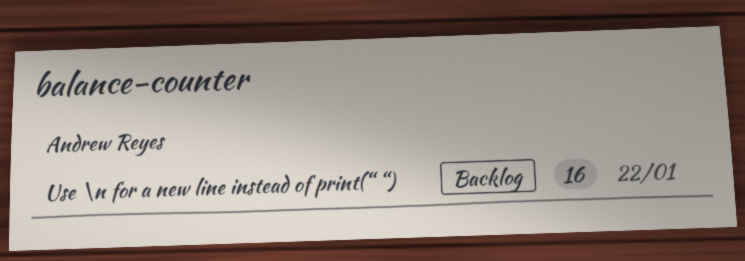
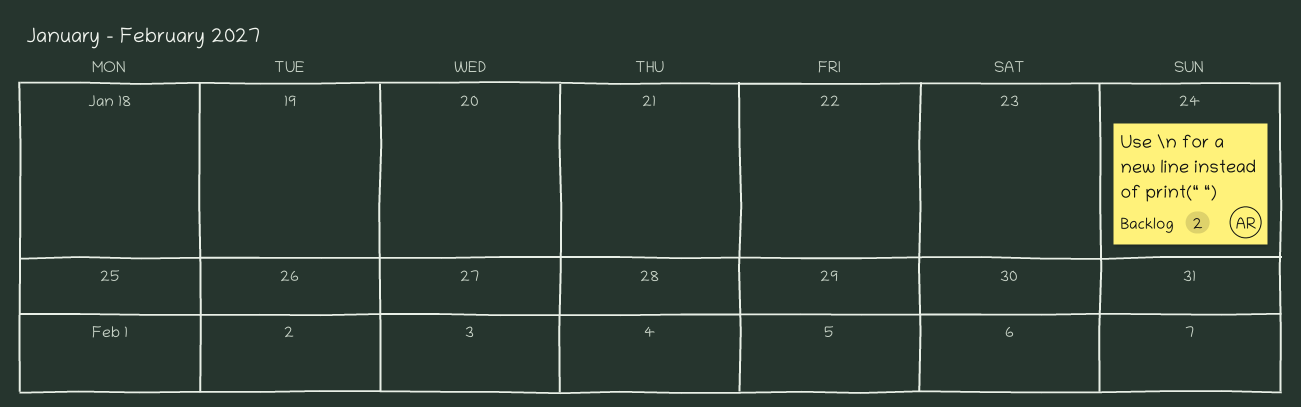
Use \n for a new line instead of print(“ “), estimate: 16 -> 2
Use \n for a new line instead of print(“ “), due: Jan 22 -> Jan 24

